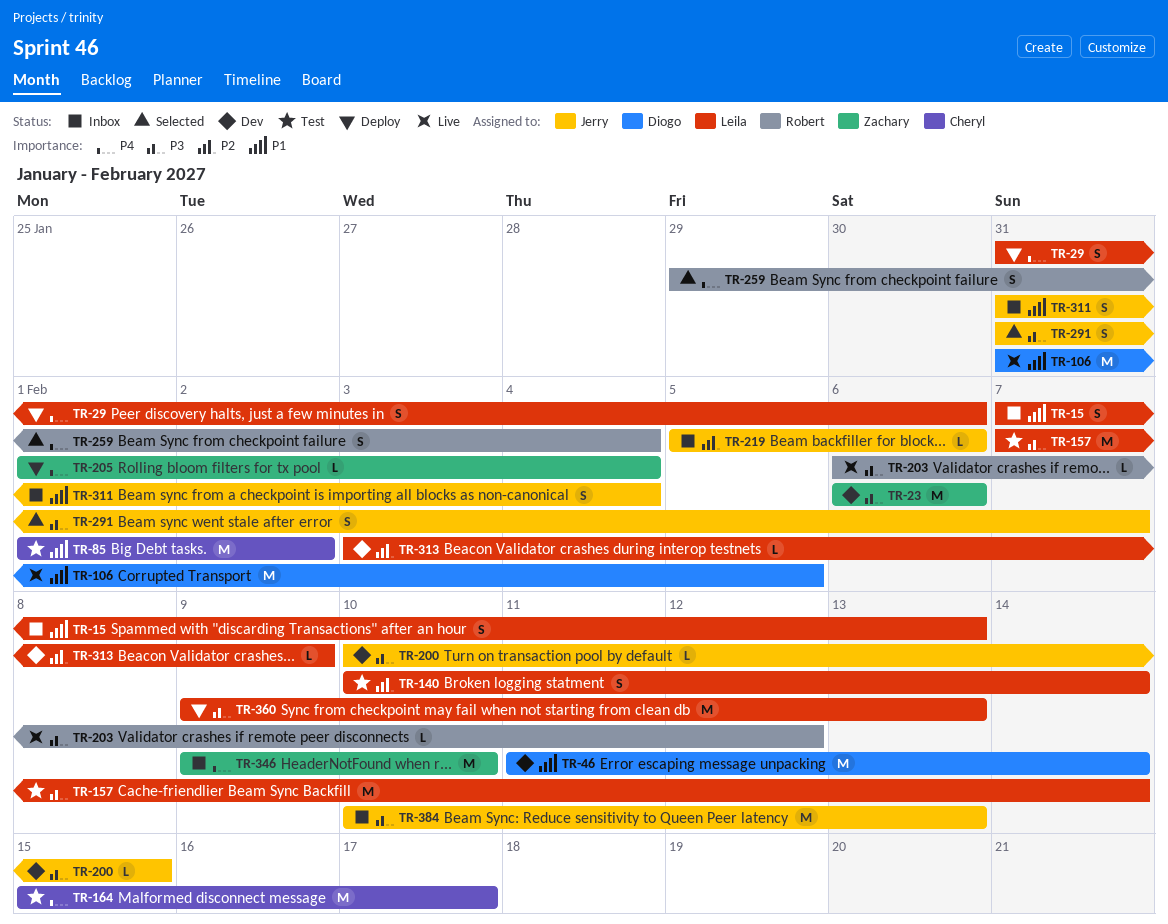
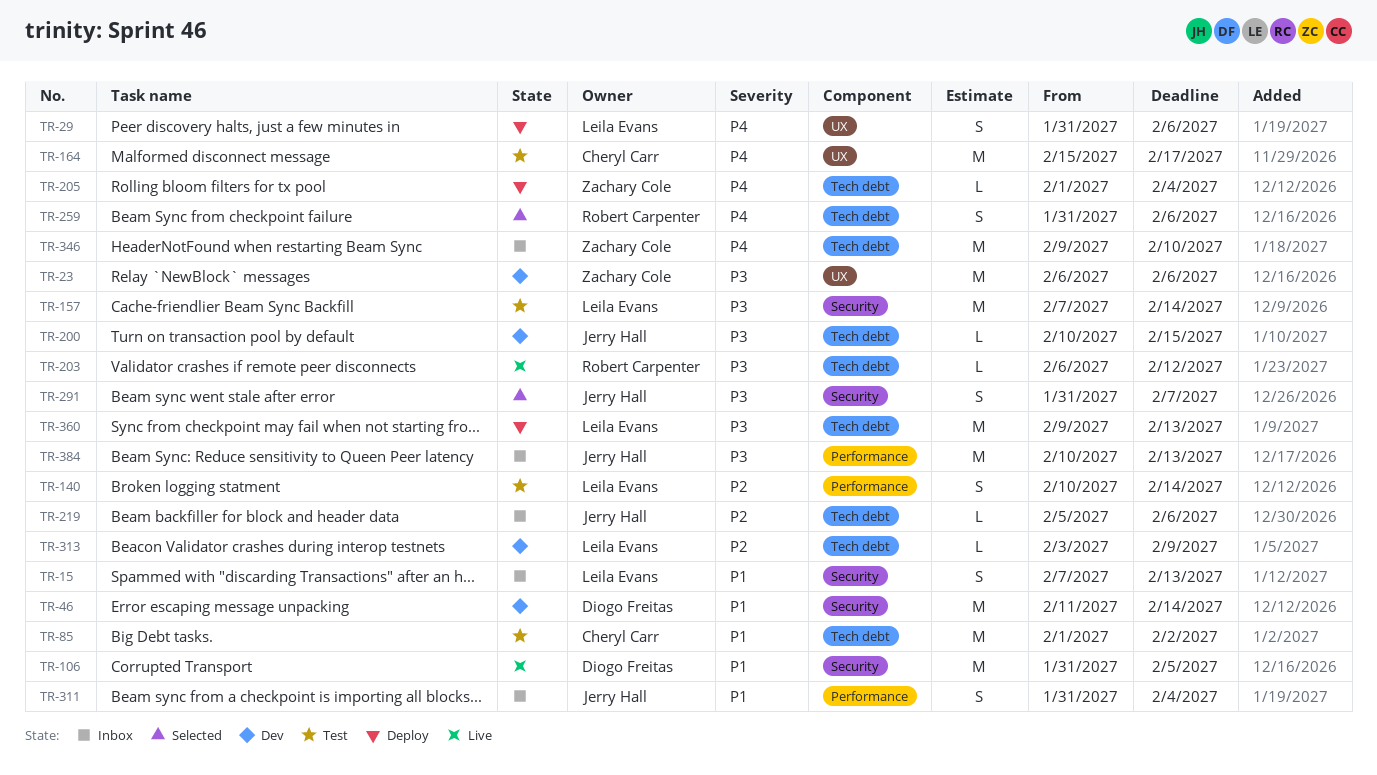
TR-259, start: Jan 29 -> Jan 31
TR-259, due: Feb 4 -> Feb 6

